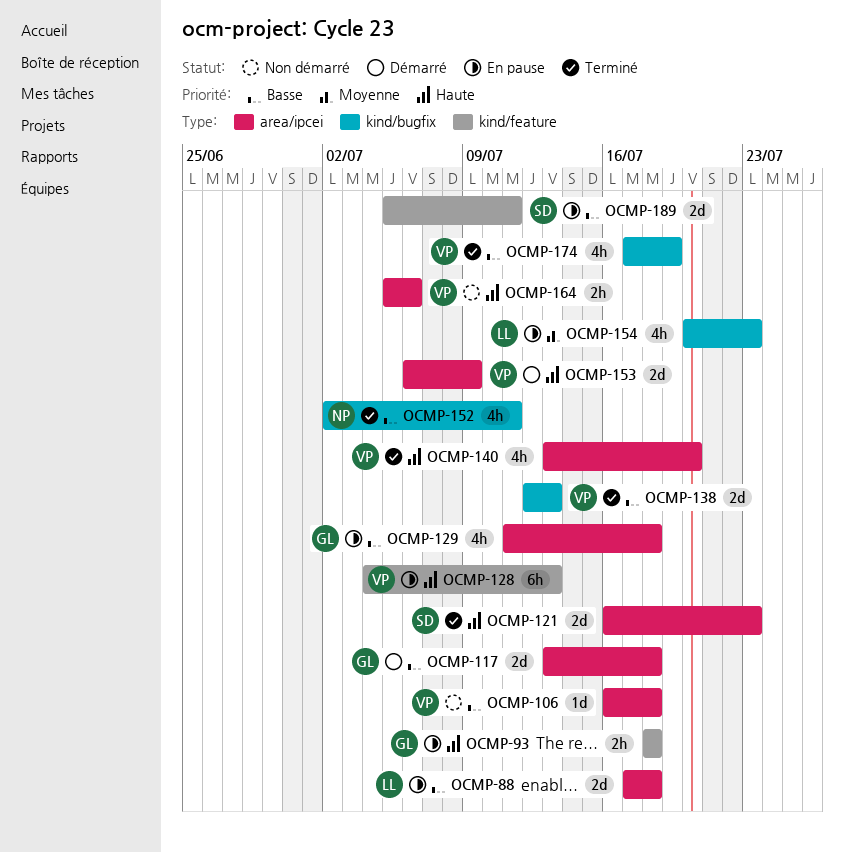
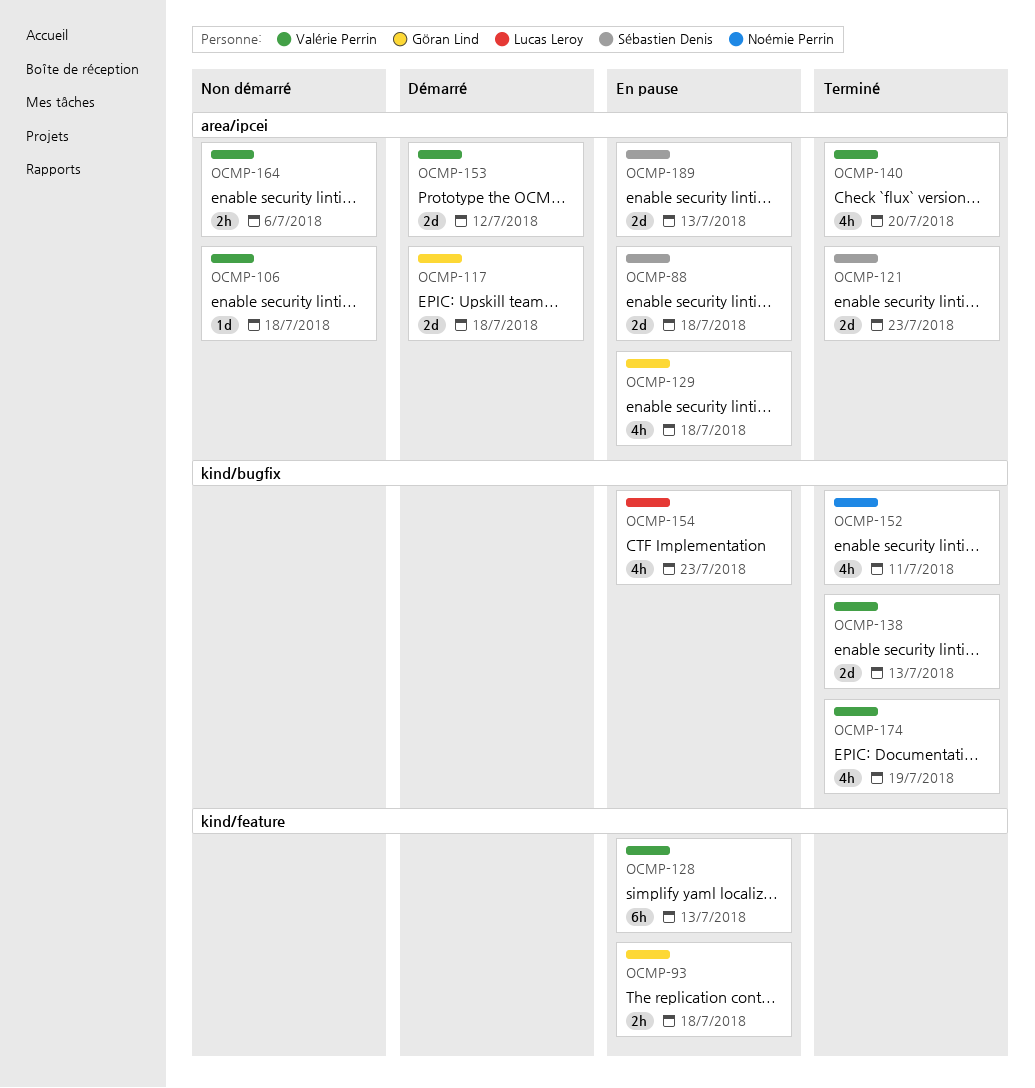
OCMP-88, owner: Lucas Leroy -> Sébastien Denis
OCMP-153, due: Jul 9 -> Jul 12
OCMP-189, label: kind/feature -> area/ipcei
OCMP-189, due: Jul 11 -> Jul 13

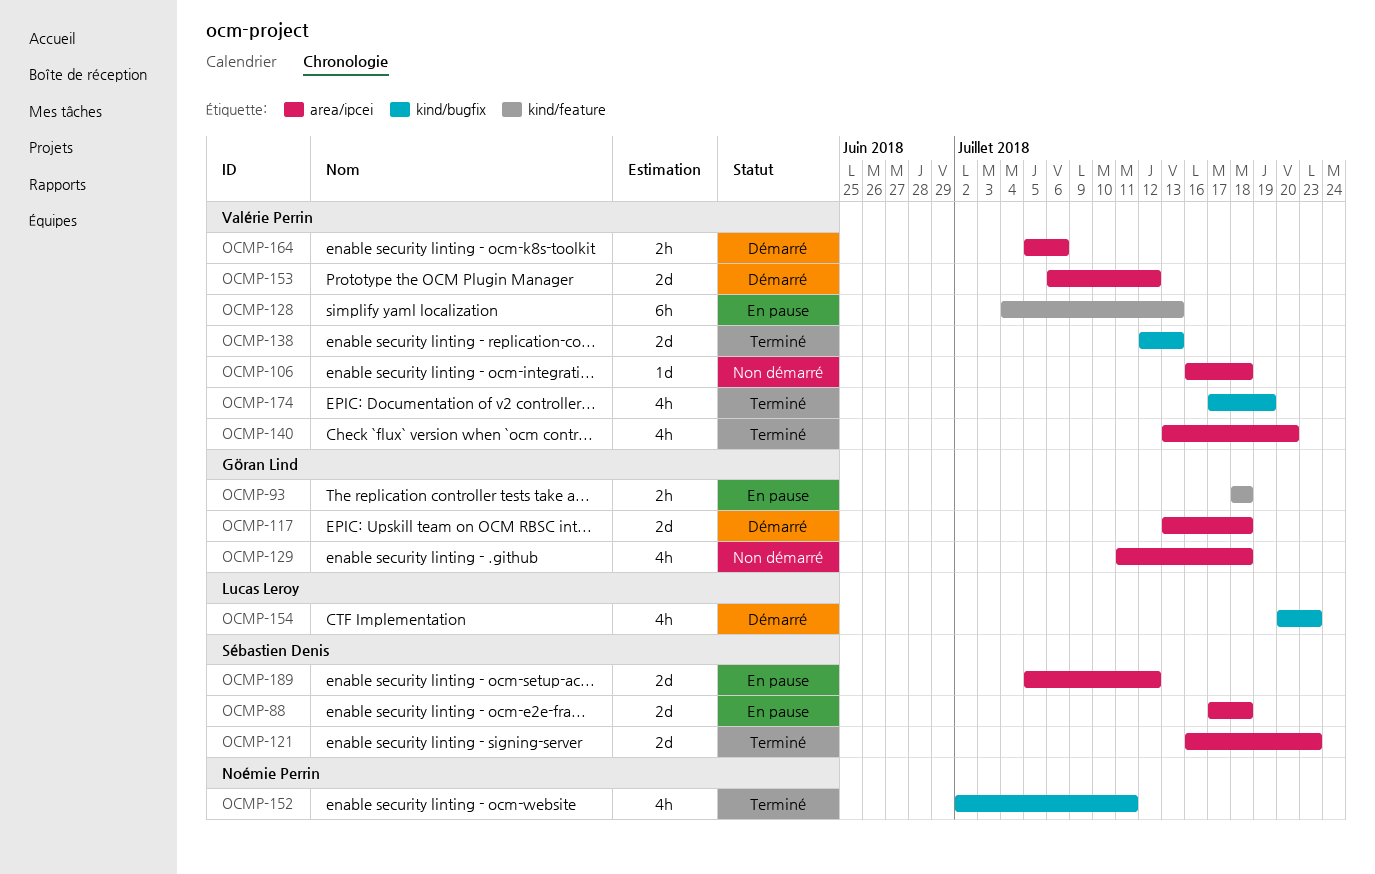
OCMP-129, status: En pause -> Non démarré
OCMP-154, status: En pause -> Démarré
OCMP-164, status: Non démarré -> Démarré
OCMP-189, due: Jul 13 -> Jul 12

